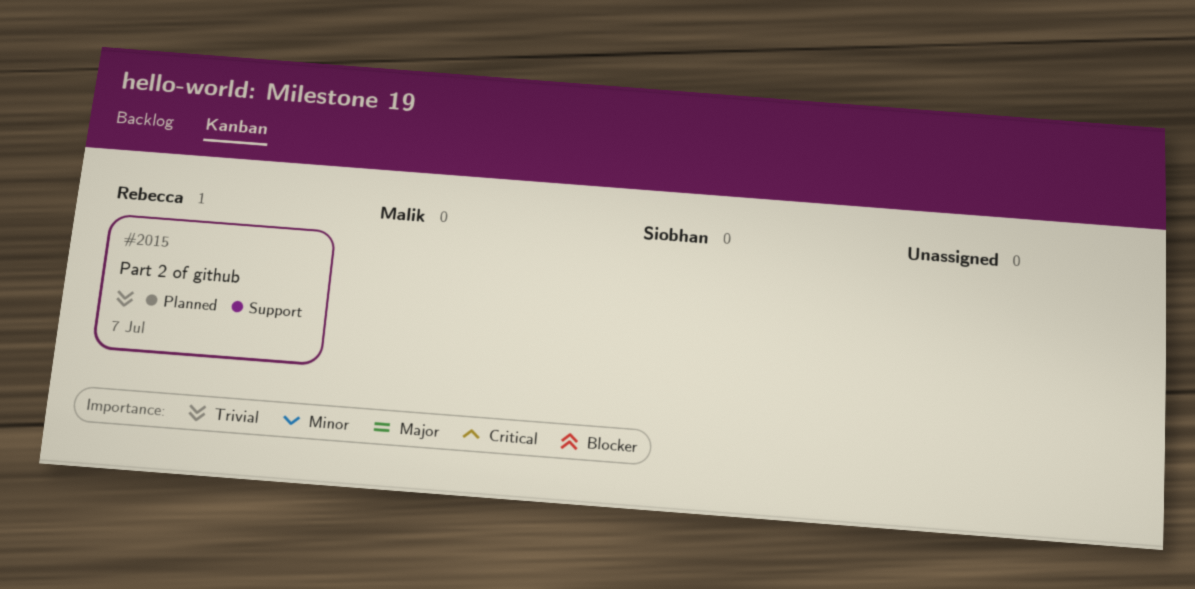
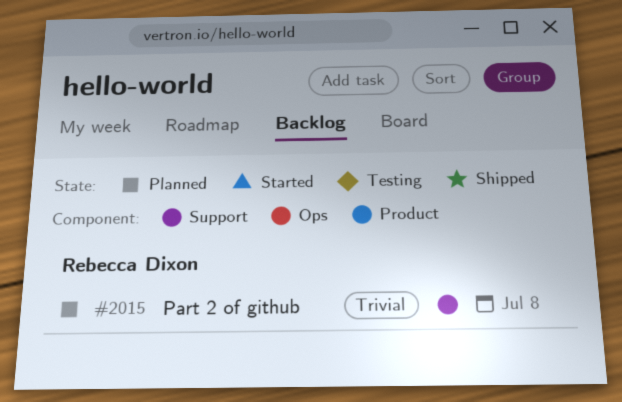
#2015, due: Jul 7 -> Jul 8

